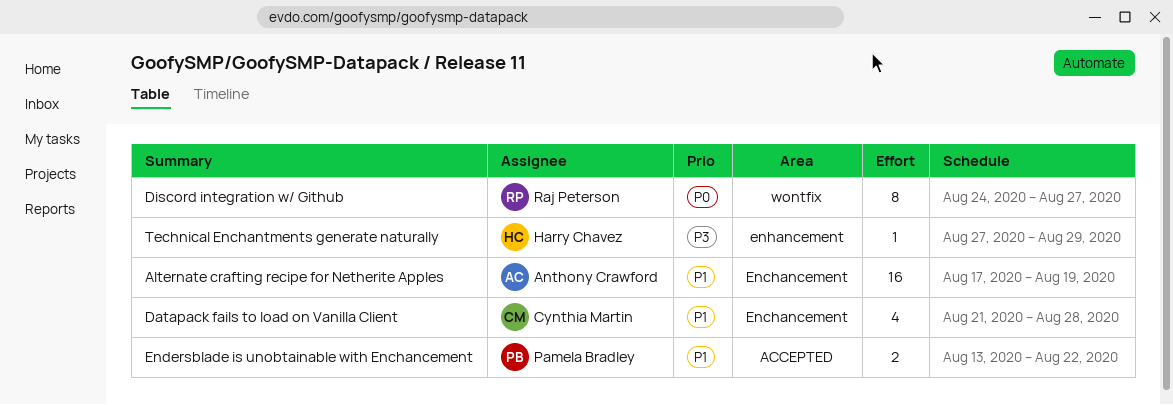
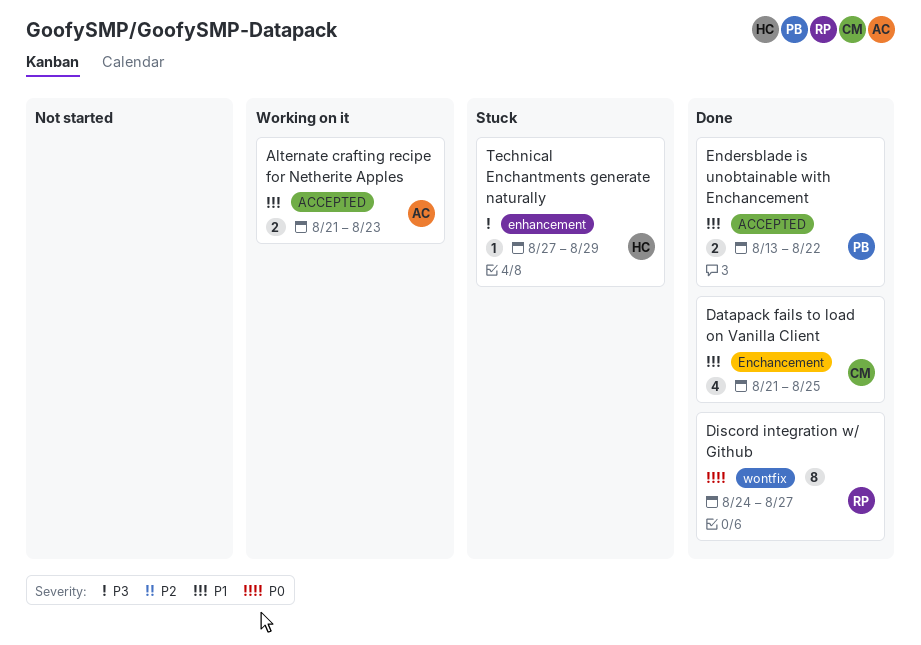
Alternate crafting recipe for Netherite Apples, label: Enchancement -> ACCEPTED
Alternate crafting recipe for Netherite Apples, estimate: 16 -> 2
Alternate crafting recipe for Netherite Apples, start: Aug 17 -> Aug 21
Alternate crafting recipe for Netherite Apples, due: Aug 19 -> Aug 23
Datapack fails to load on Vanilla Client, due: Aug 28 -> Aug 25

